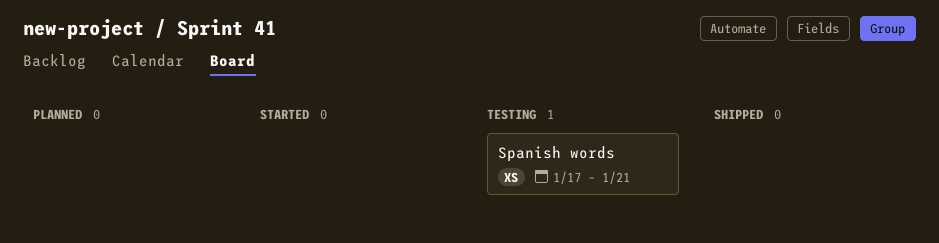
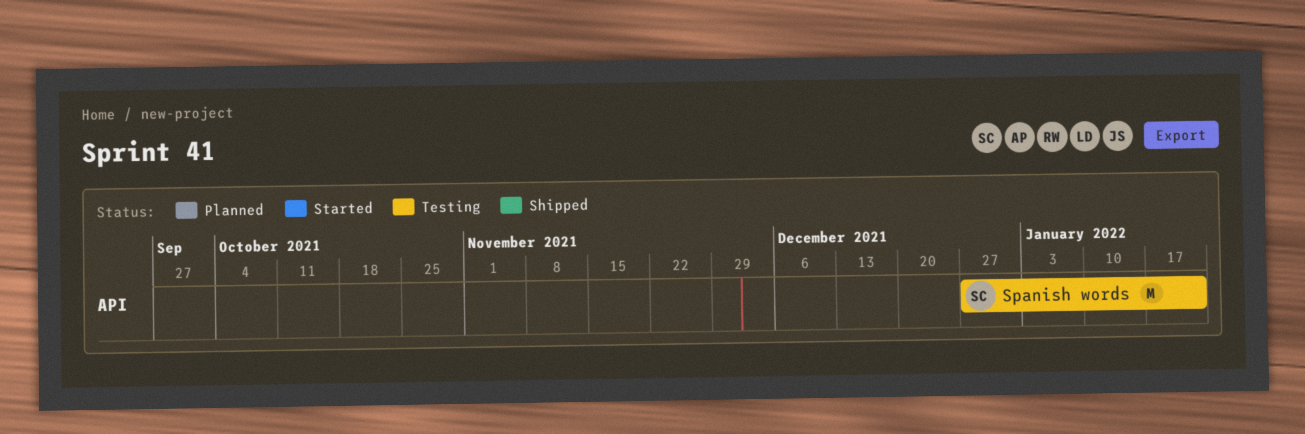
Spanish words, estimate: XS -> M
Spanish words, start: Jan 17 -> Dec 27

